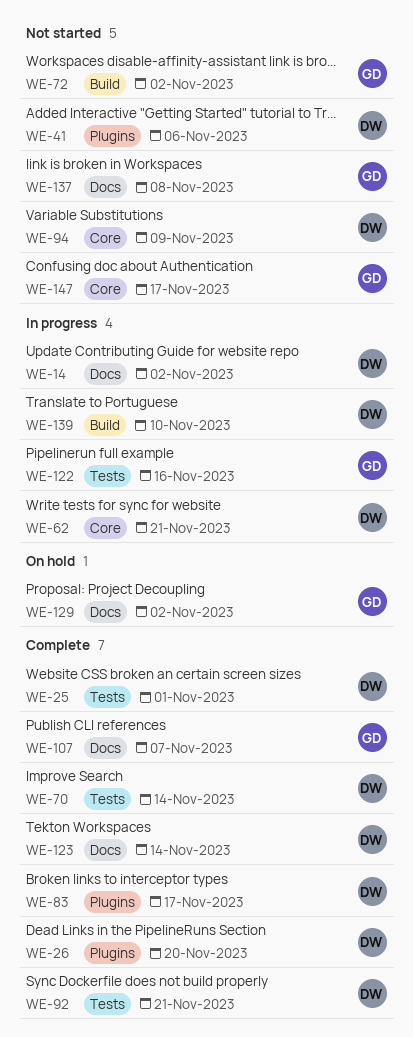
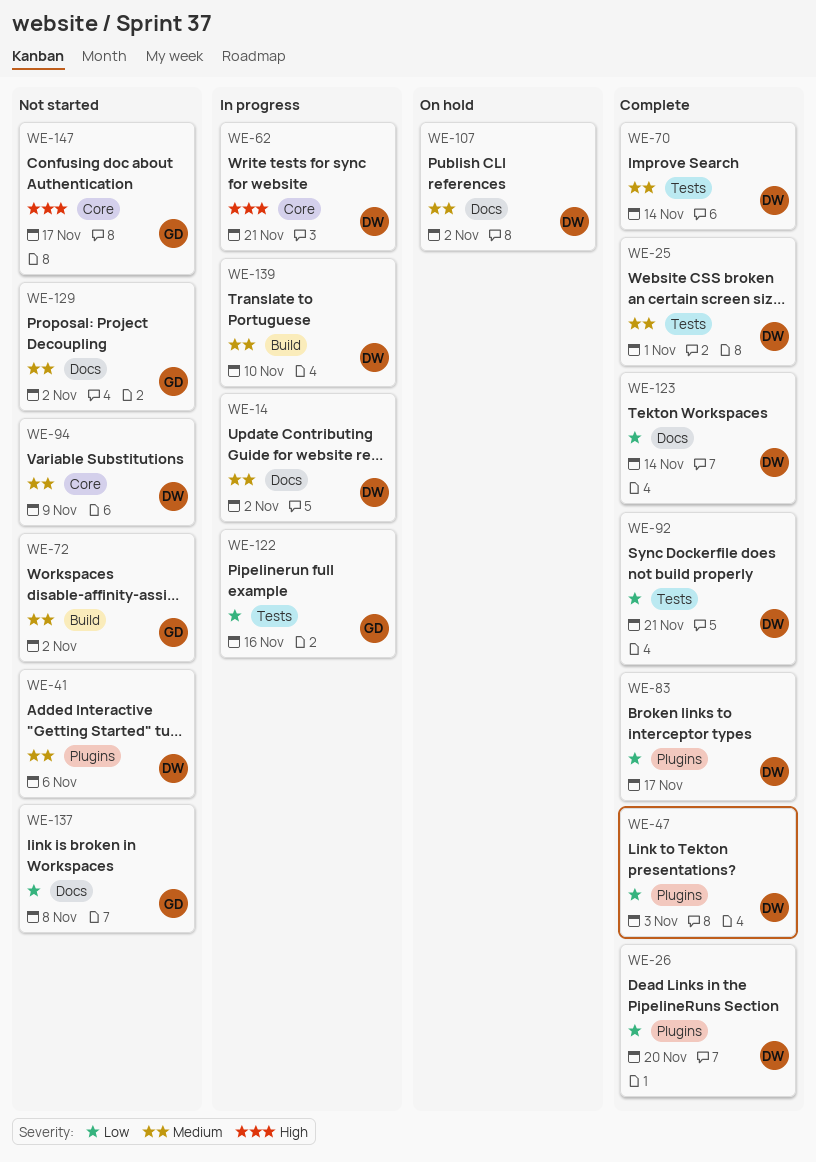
WE-47: none -> present
WE-107, status: Complete -> On hold
WE-107, owner: GD -> DW
WE-107, due: Nov 7 -> Nov 2
WE-129, status: On hold -> Not started

